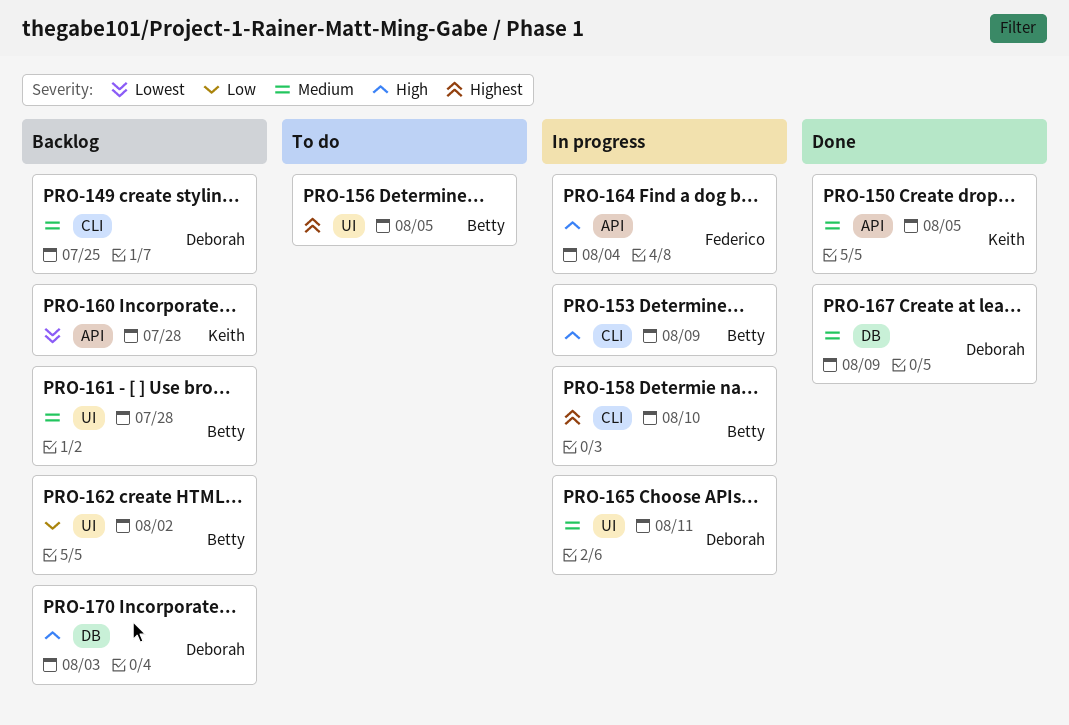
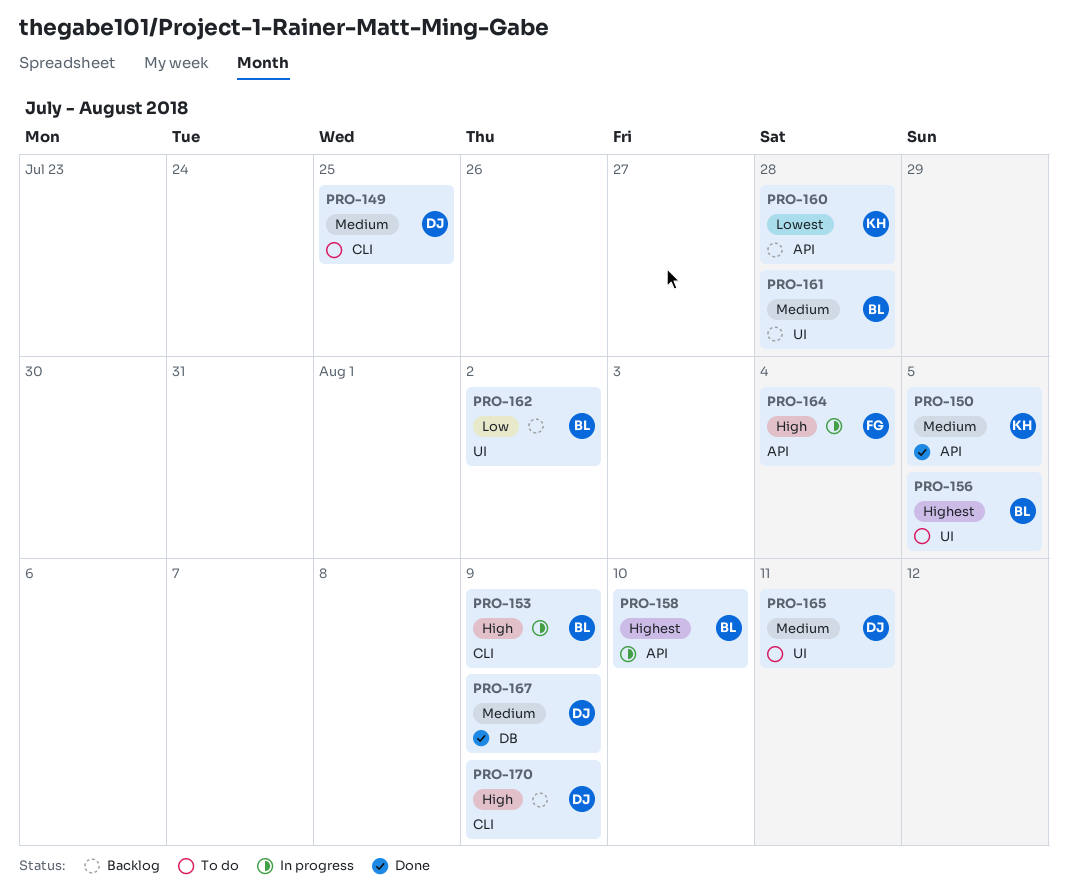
PRO-149, status: Backlog -> To do
PRO-158, label: CLI -> API
PRO-165, status: In progress -> To do
PRO-170, label: DB -> CLI
PRO-170, due: Aug 3 -> Aug 9

